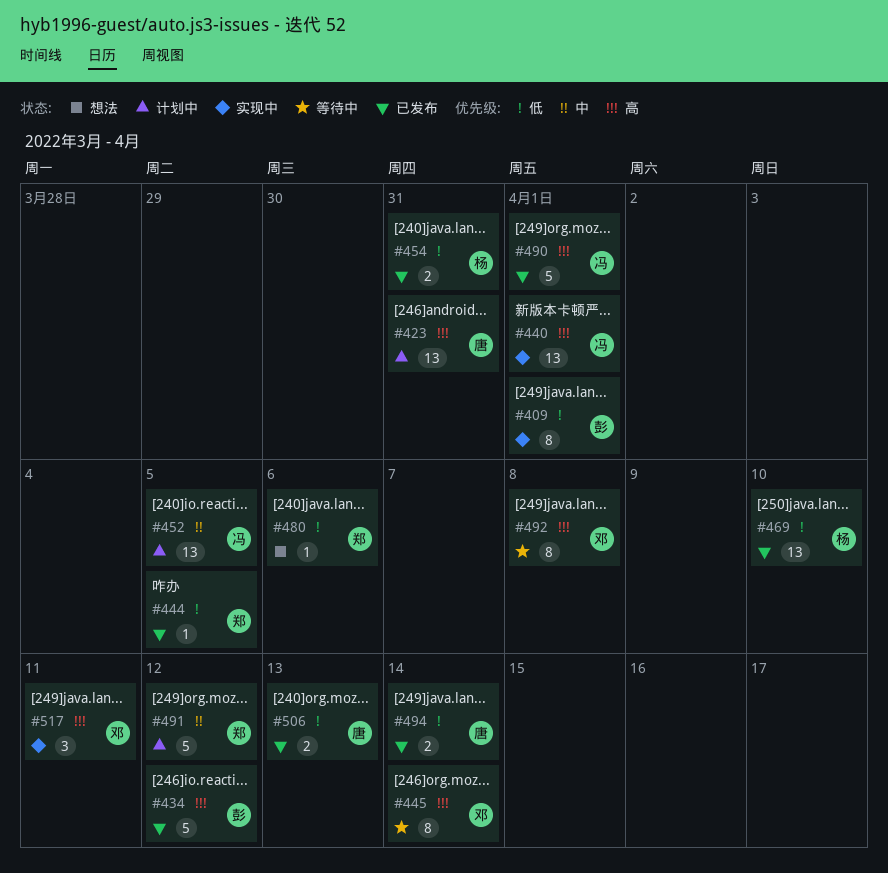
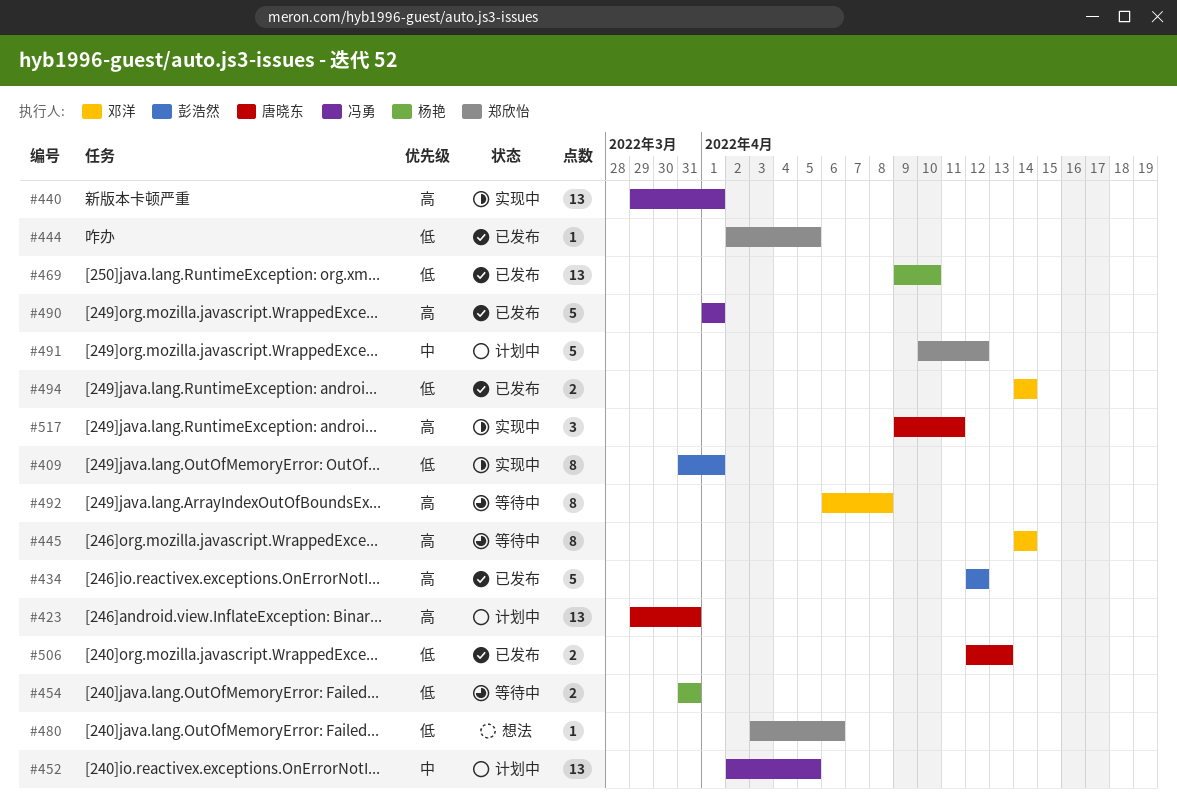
#454, status: 已发布 -> 等待中
#494, owner: 唐晓东 -> 邓洋
#517, owner: 邓洋 -> 唐晓东

